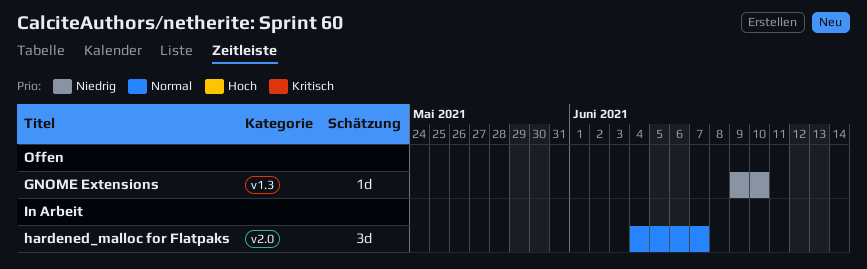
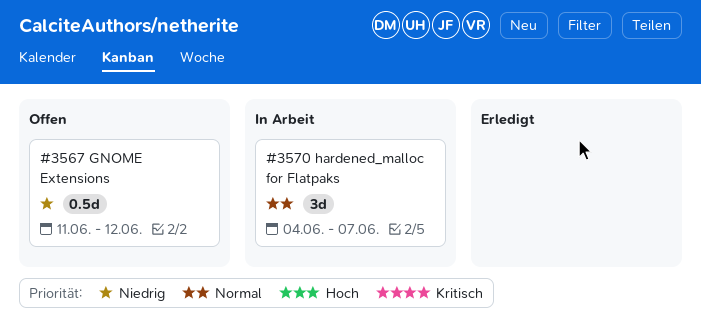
GNOME Extensions, estimate: 1d -> 0.5d
GNOME Extensions, start: Jun 9 -> Jun 11
GNOME Extensions, due: Jun 10 -> Jun 12

